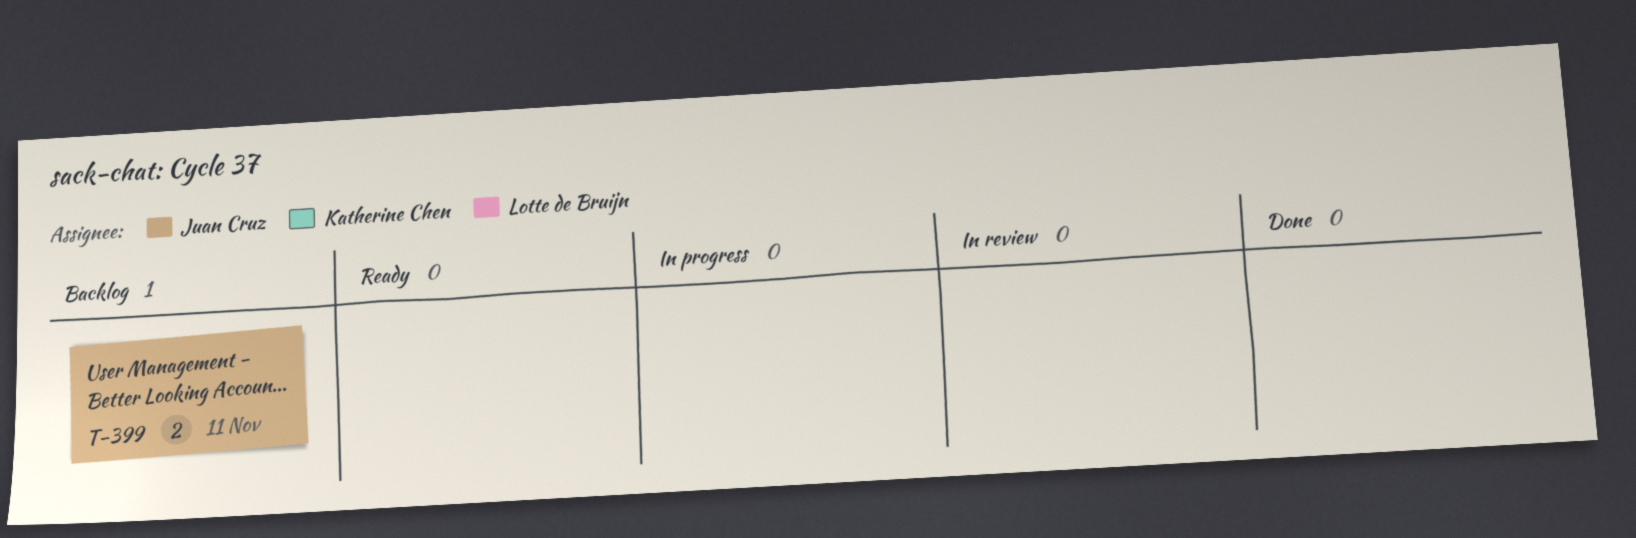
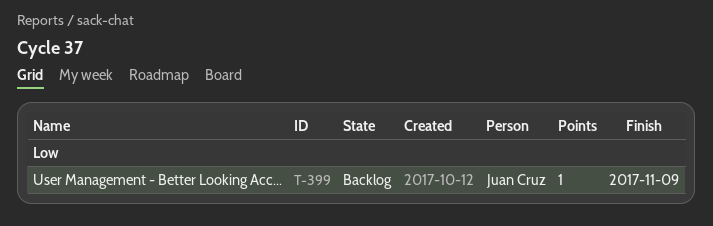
T-399, estimate: 2 -> 1
T-399, due: Nov 11 -> Nov 9

